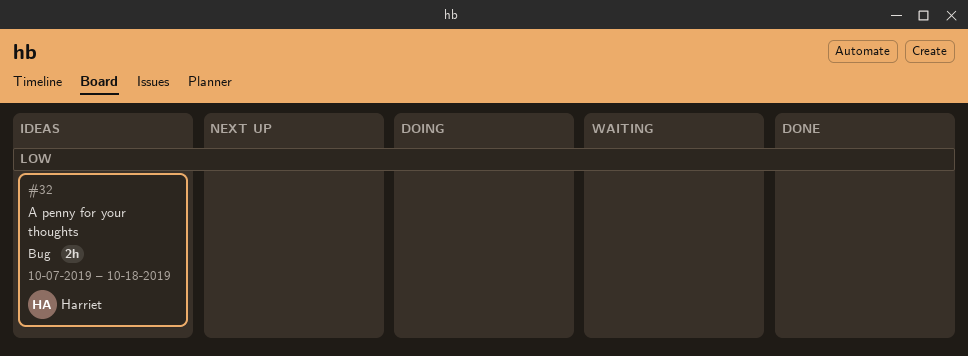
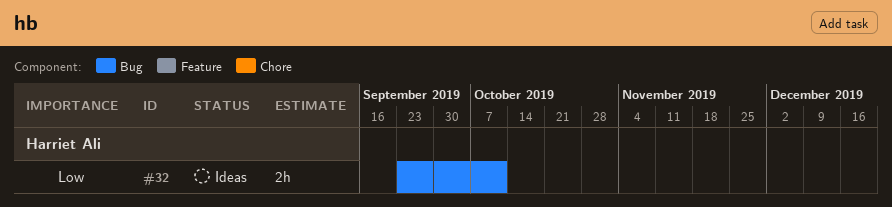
#32, start: Oct 7 -> Sep 23
#32, due: Oct 18 -> Oct 11

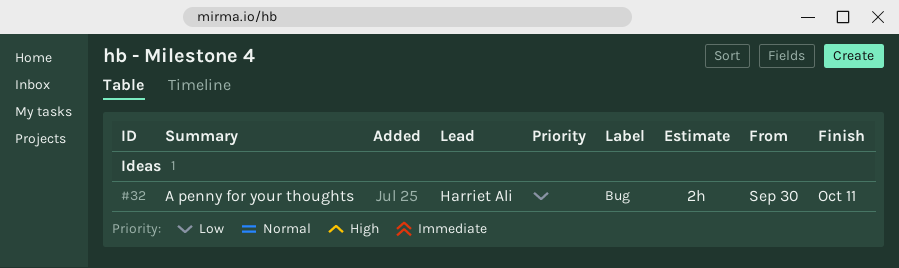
#32, start: Sep 23 -> Sep 30

